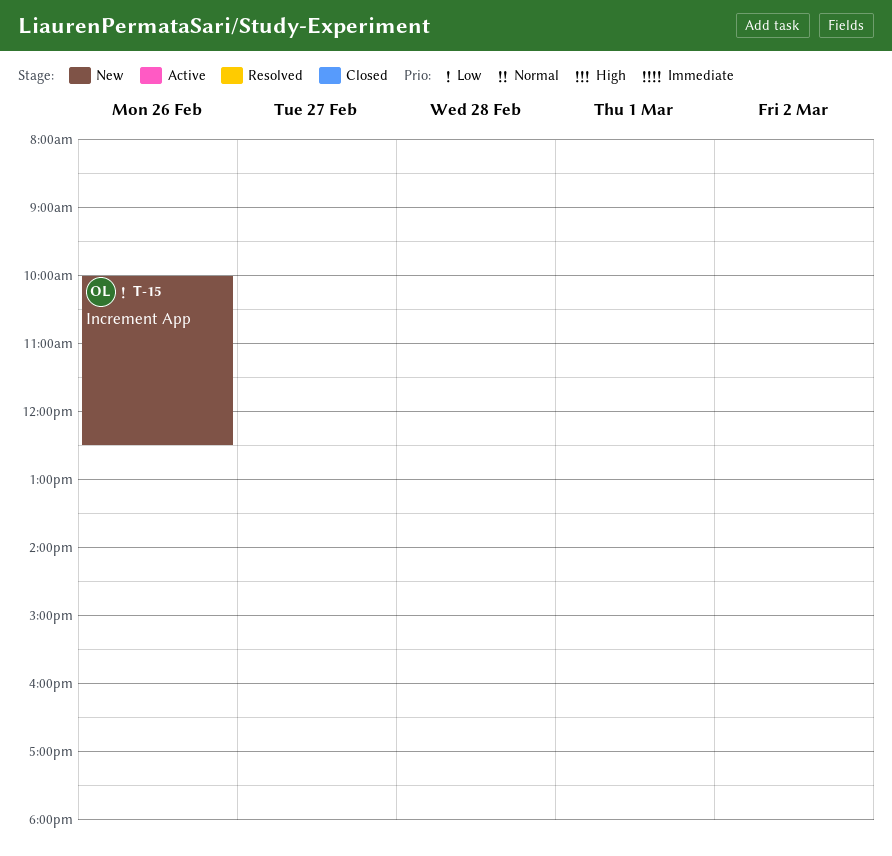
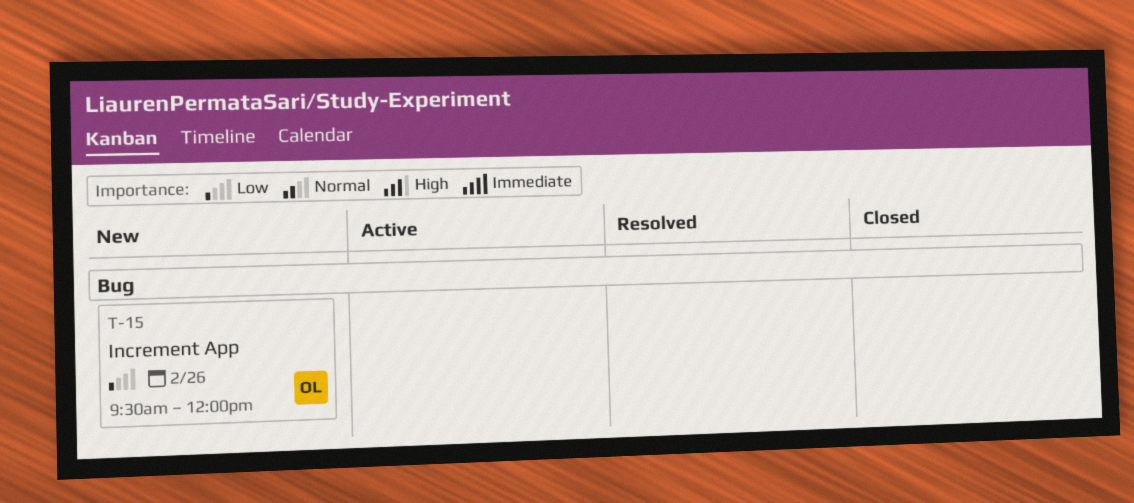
T-15, begins: 10:00 -> 09:30
T-15, ends: 12:30 -> 12:00

